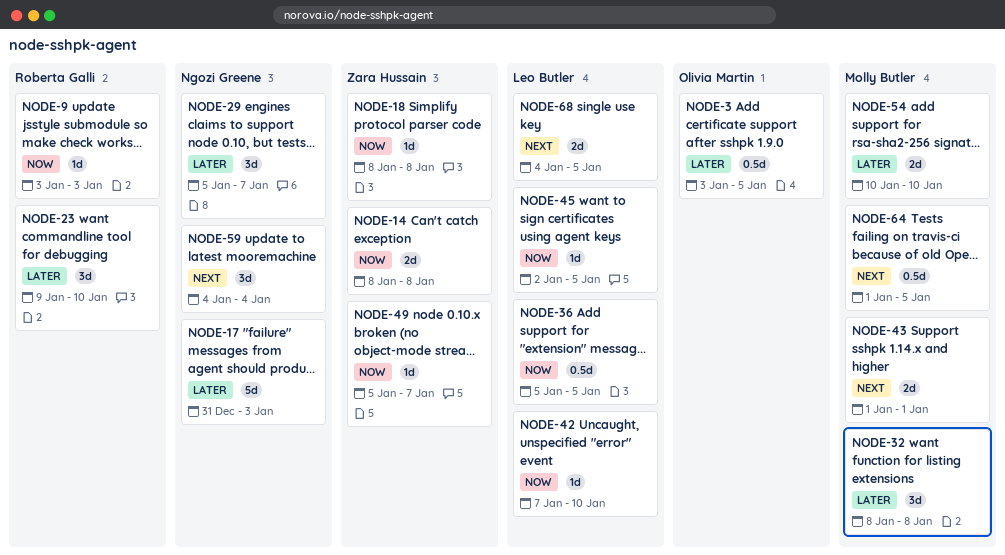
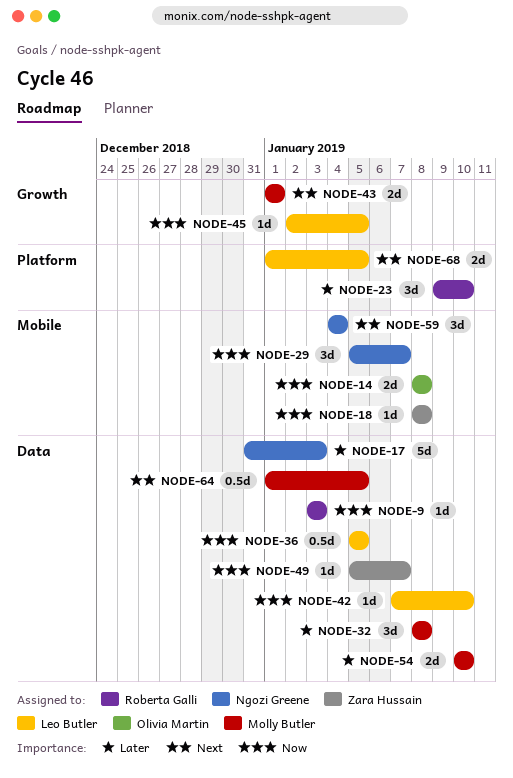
NODE-3: present -> none
NODE-14, owner: Zara Hussain -> Olivia Martin
NODE-29, priority: Later -> Now
NODE-68, start: Jan 4 -> Jan 1

